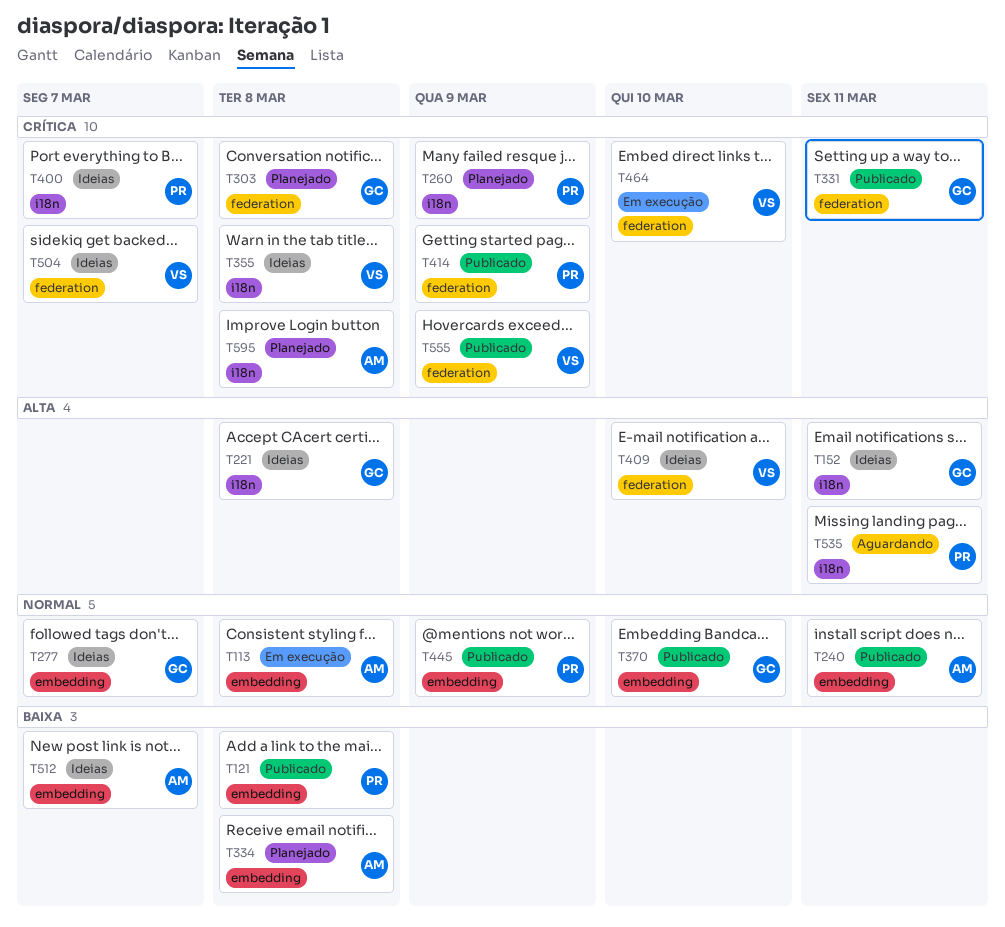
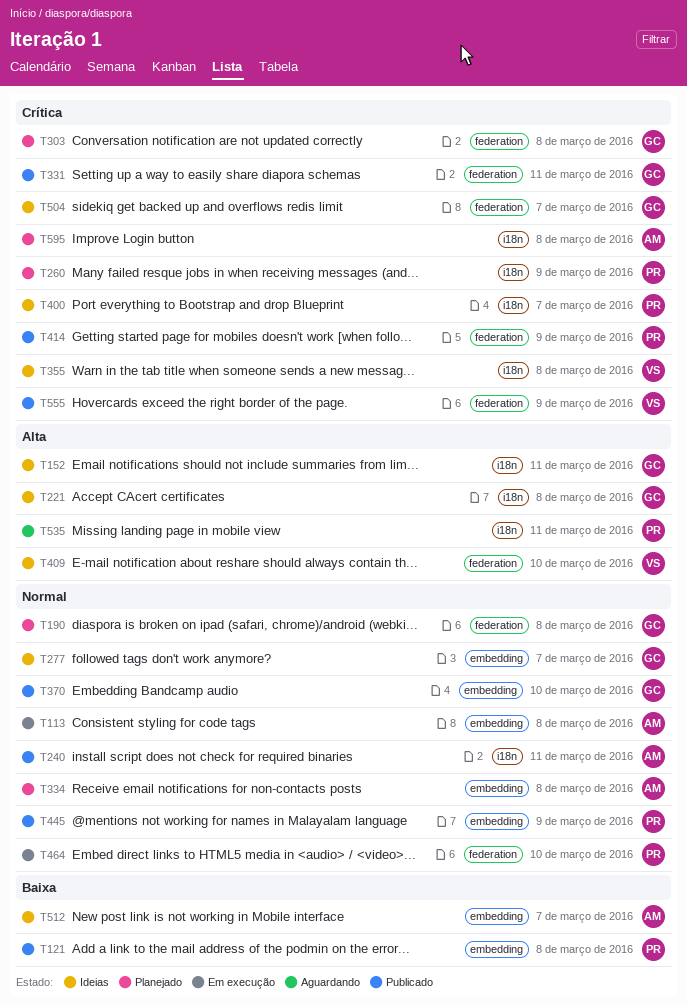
T190: none -> present
T240, label: embedding -> i18n
T334, priority: Baixa -> Normal
T464, owner: VS -> PR
T464, priority: Crítica -> Normal
T504, owner: VS -> GC

